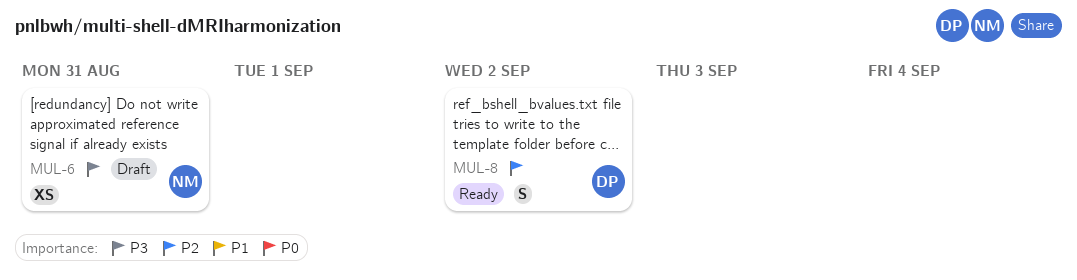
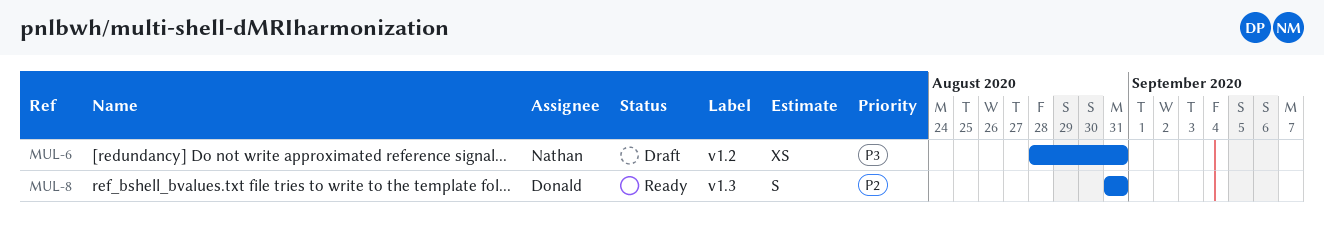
MUL-8, due: Sep 2 -> Aug 31

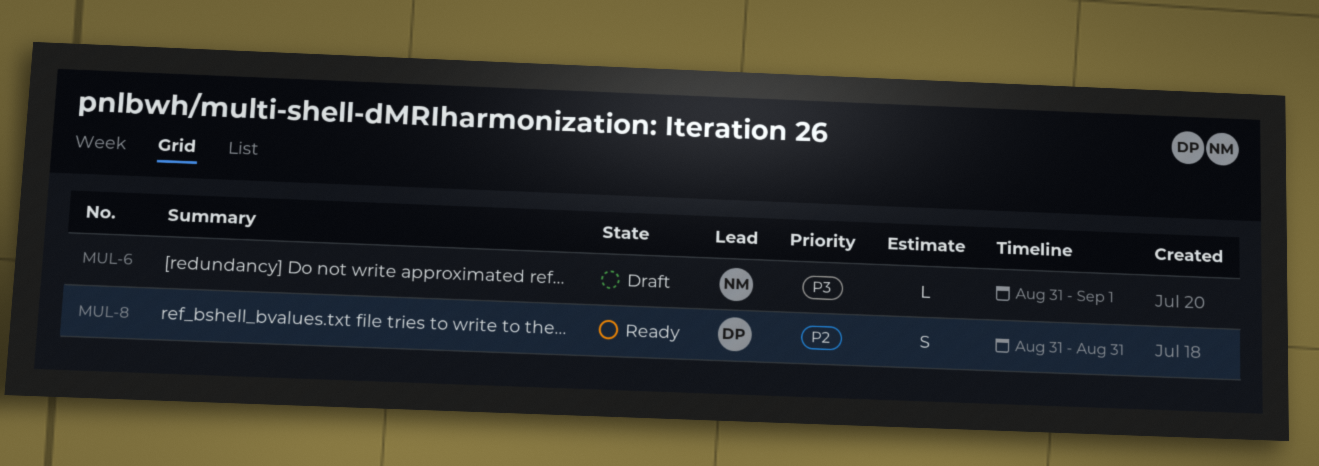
MUL-6, estimate: XS -> L
MUL-6, start: Aug 28 -> Aug 31
MUL-6, due: Aug 31 -> Sep 1

